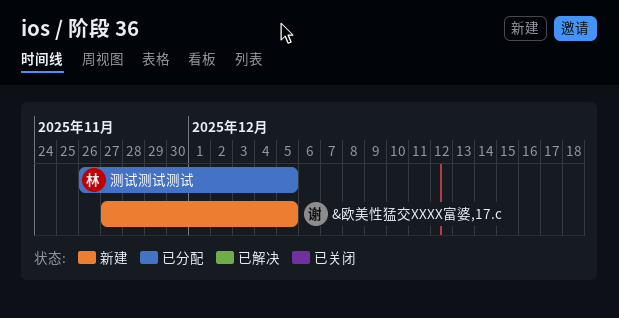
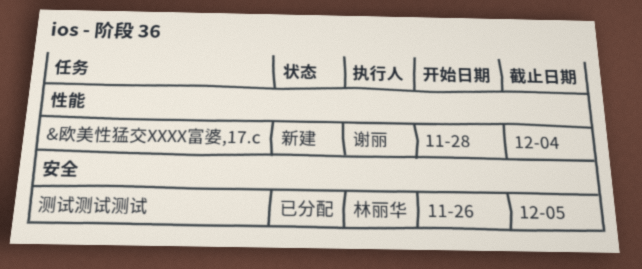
&欧美性猛交XXXX富婆,17.c, start: Nov 27 -> Nov 28
&欧美性猛交XXXX富婆,17.c, due: Dec 5 -> Dec 4

